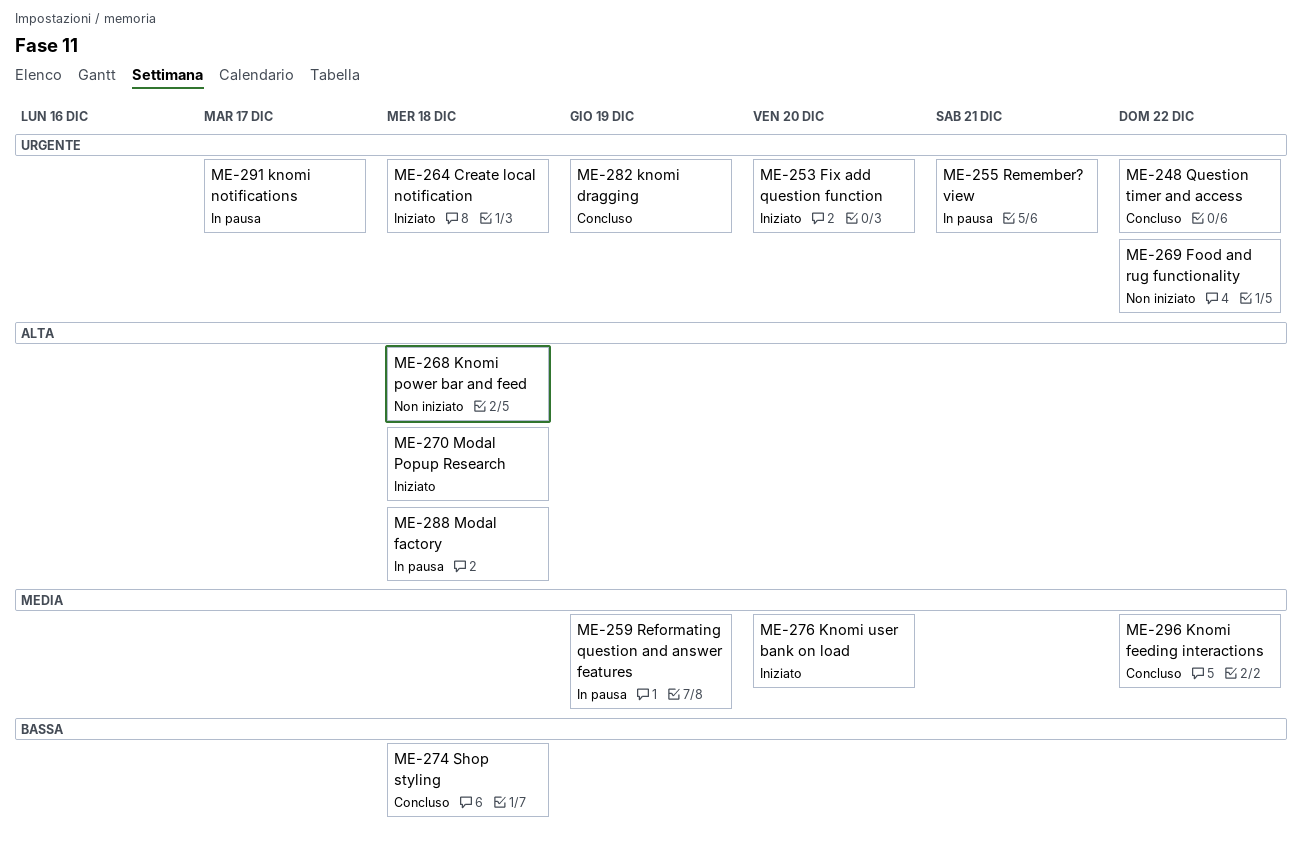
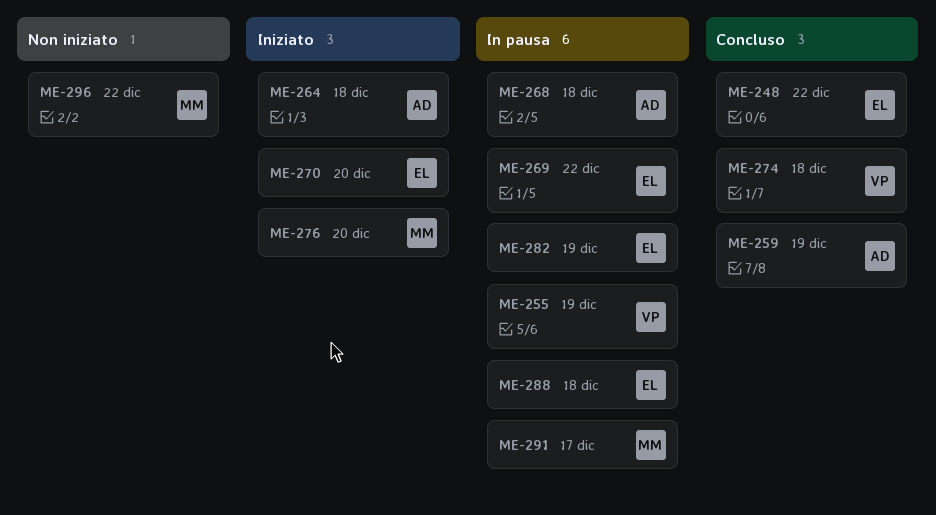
ME-253: present -> none
ME-255, due: Dec 21 -> Dec 19
ME-259, status: In pausa -> Concluso
ME-268, status: Non iniziato -> In pausa
ME-269, status: Non iniziato -> In pausa
ME-270, due: Dec 18 -> Dec 20
ME-282, status: Concluso -> In pausa
ME-296, status: Concluso -> Non iniziato

